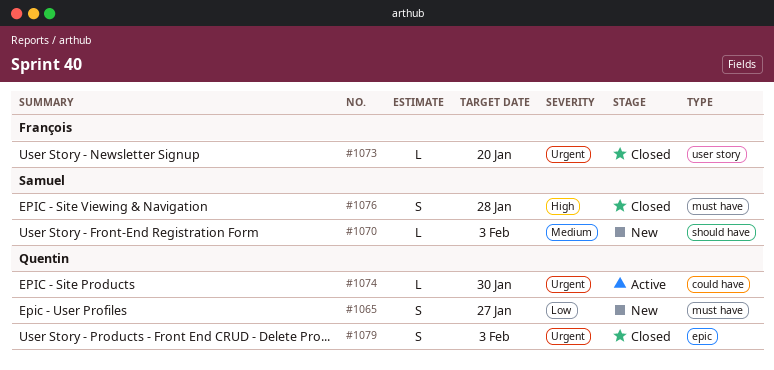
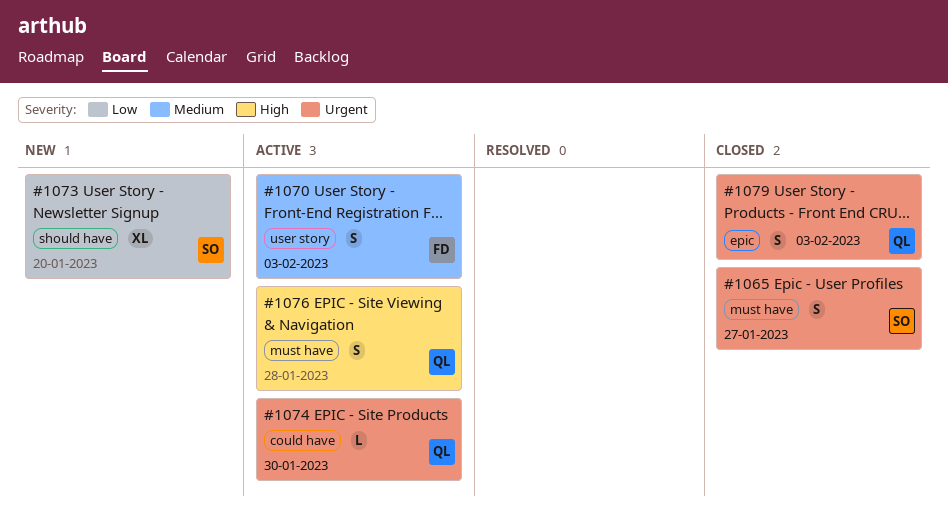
#1065, status: New -> Closed
#1065, owner: Quentin -> Samuel
#1065, priority: Low -> Urgent
#1070, status: New -> Active
#1070, owner: Samuel -> François
#1070, label: should have -> user story
#1070, estimate: L -> S
#1073, status: Closed -> New
#1073, owner: François -> Samuel
#1073, priority: Urgent -> Low
#1073, label: user story -> should have
#1073, estimate: L -> XL
#1076, status: Closed -> Active
#1076, owner: Samuel -> Quentin

